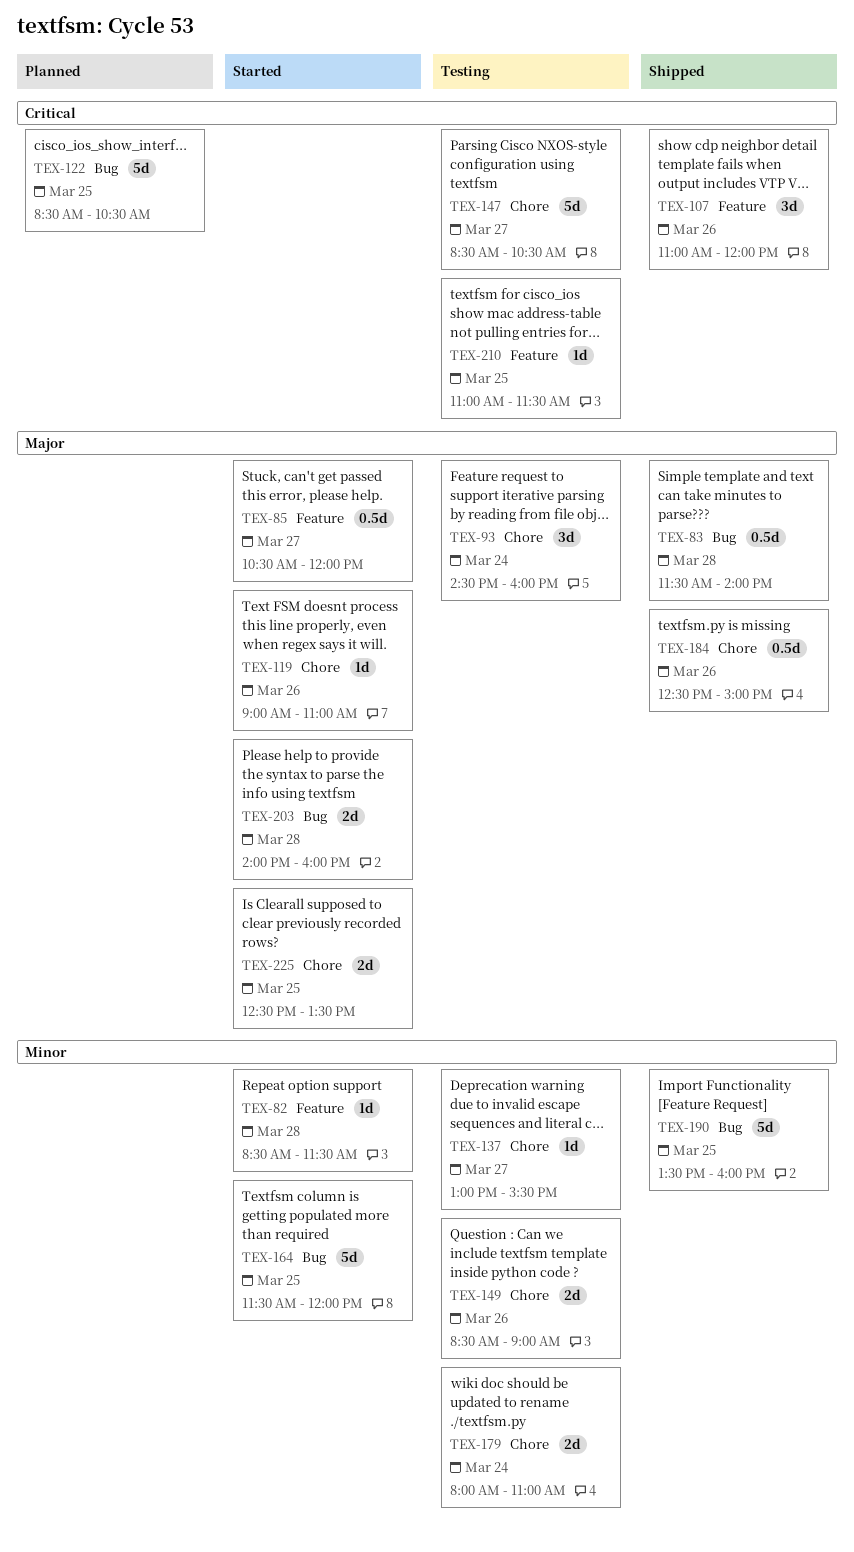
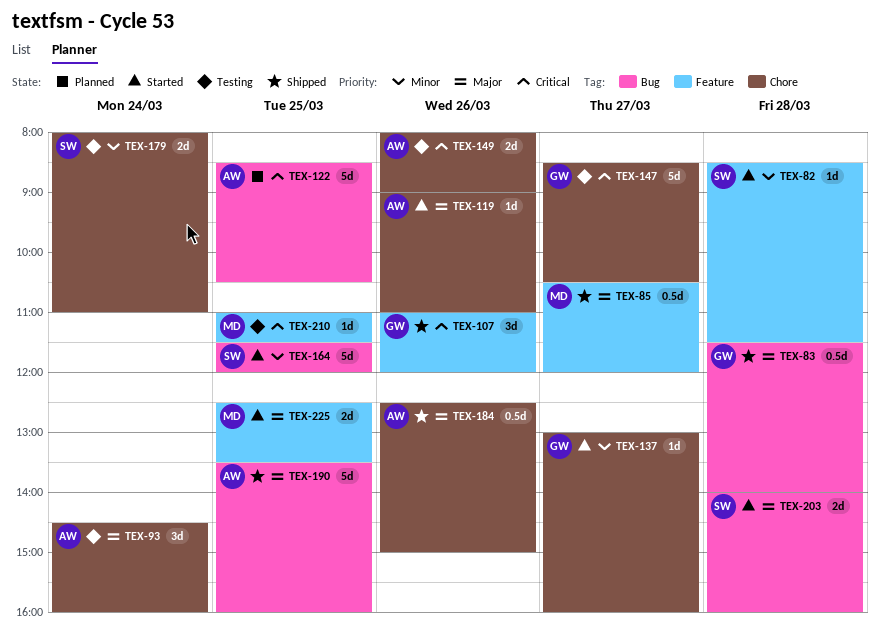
TEX-85, status: Started -> Shipped
TEX-137, status: Testing -> Started
TEX-137, ends: 15:30 -> 16:00
TEX-149, priority: Minor -> Critical
TEX-149, begins: 08:30 -> 08:00
TEX-190, priority: Minor -> Major
TEX-225, label: Chore -> Feature

